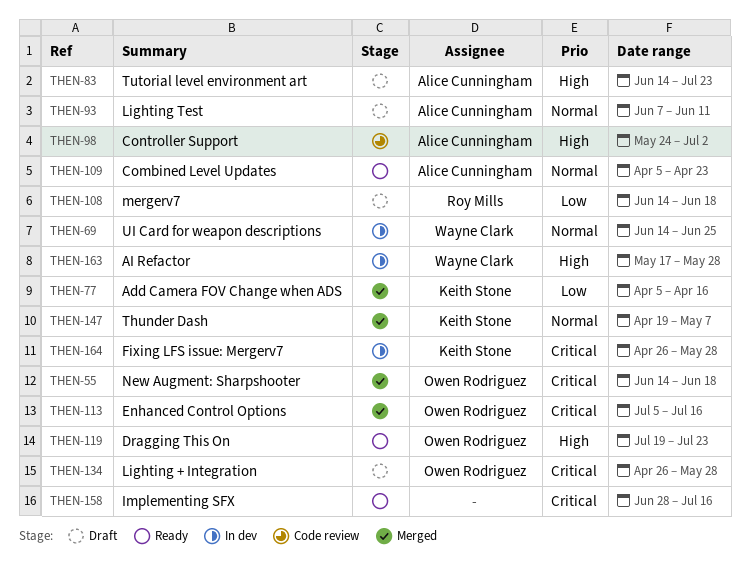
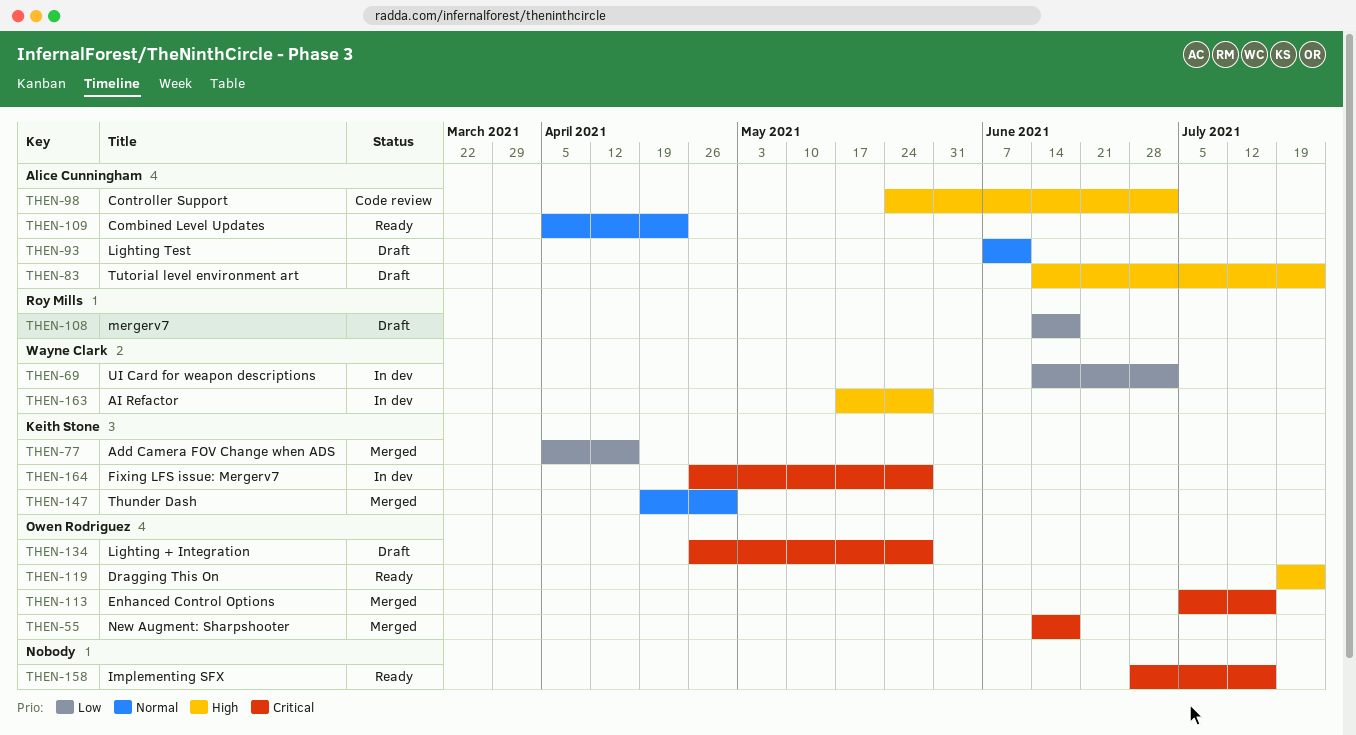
THEN-69, priority: Normal -> Low
THEN-69, due: Jun 25 -> Jul 2
THEN-147, due: May 7 -> Apr 30

